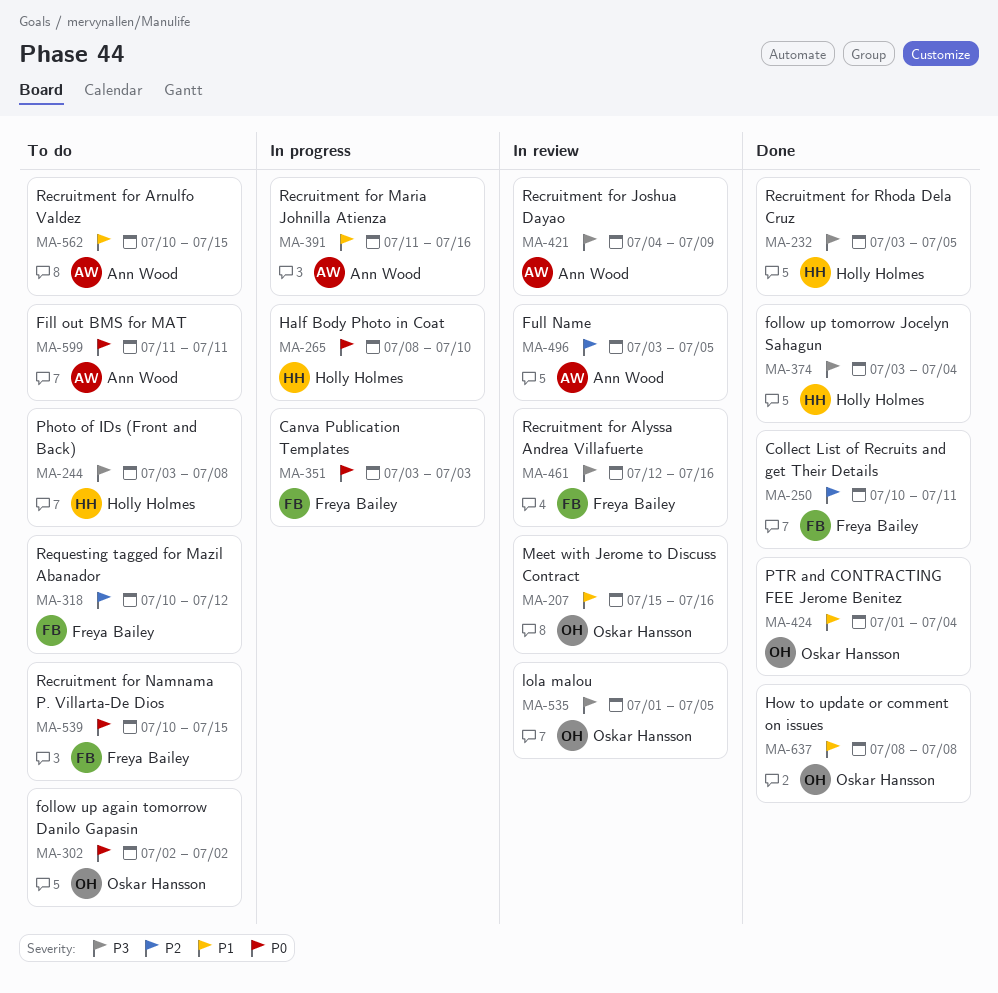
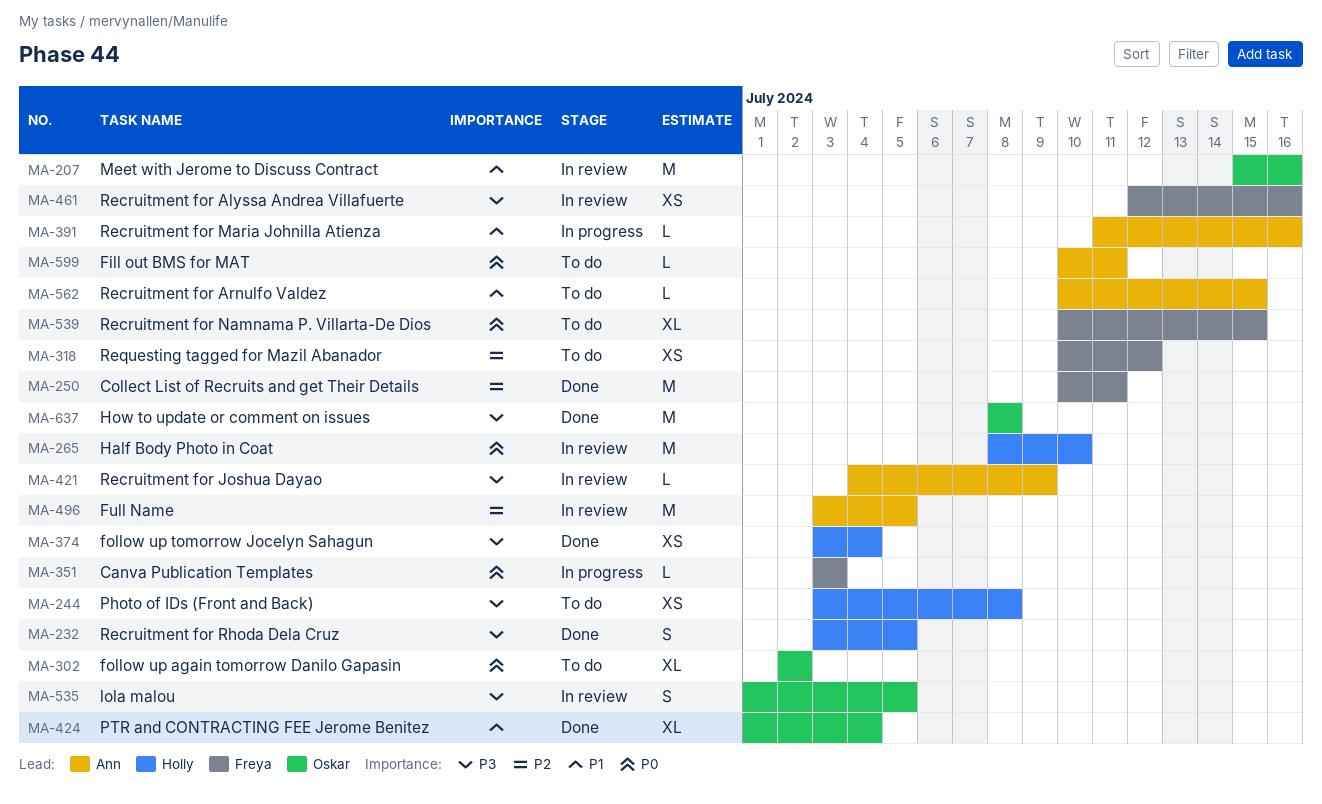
MA-265, status: In progress -> In review
MA-599, start: Jul 11 -> Jul 10
MA-637, priority: P1 -> P3

